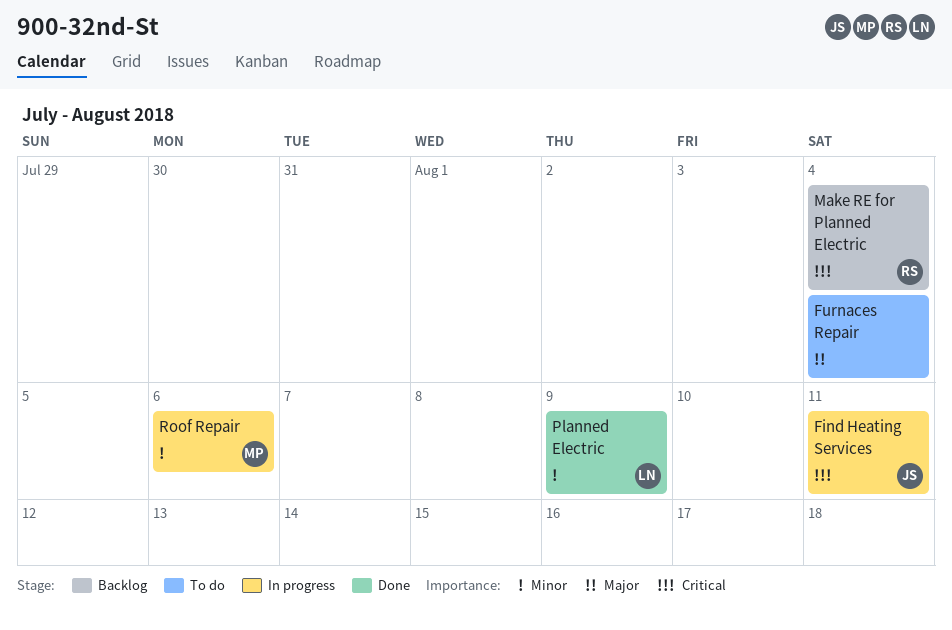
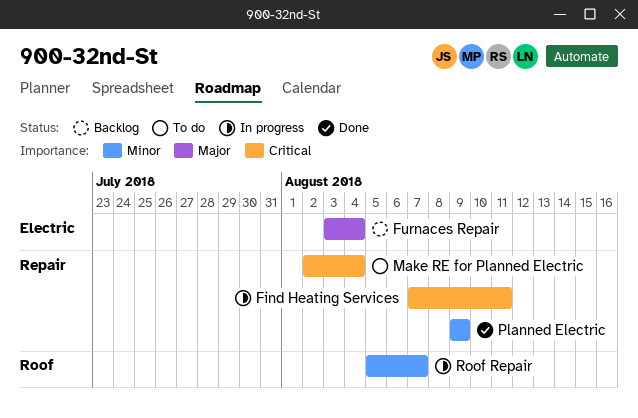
Furnaces Repair, status: To do -> Backlog
Make RE for Planned Electric, status: Backlog -> To do
Roof Repair, due: Aug 6 -> Aug 7

